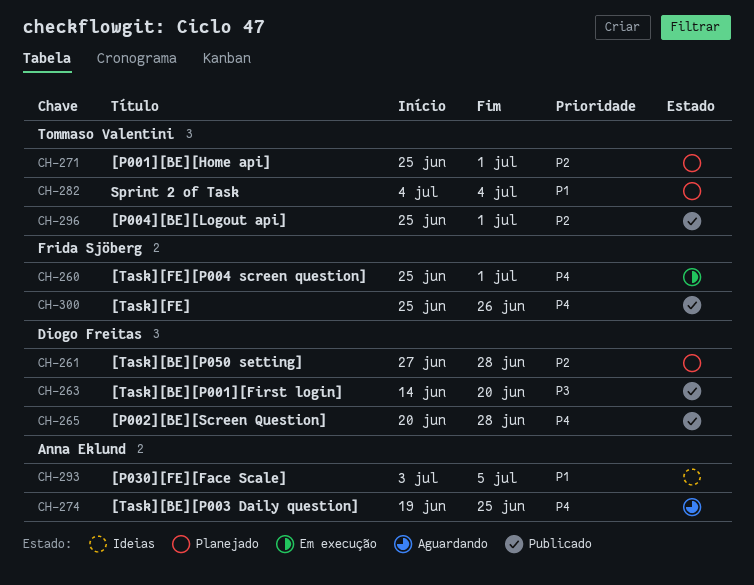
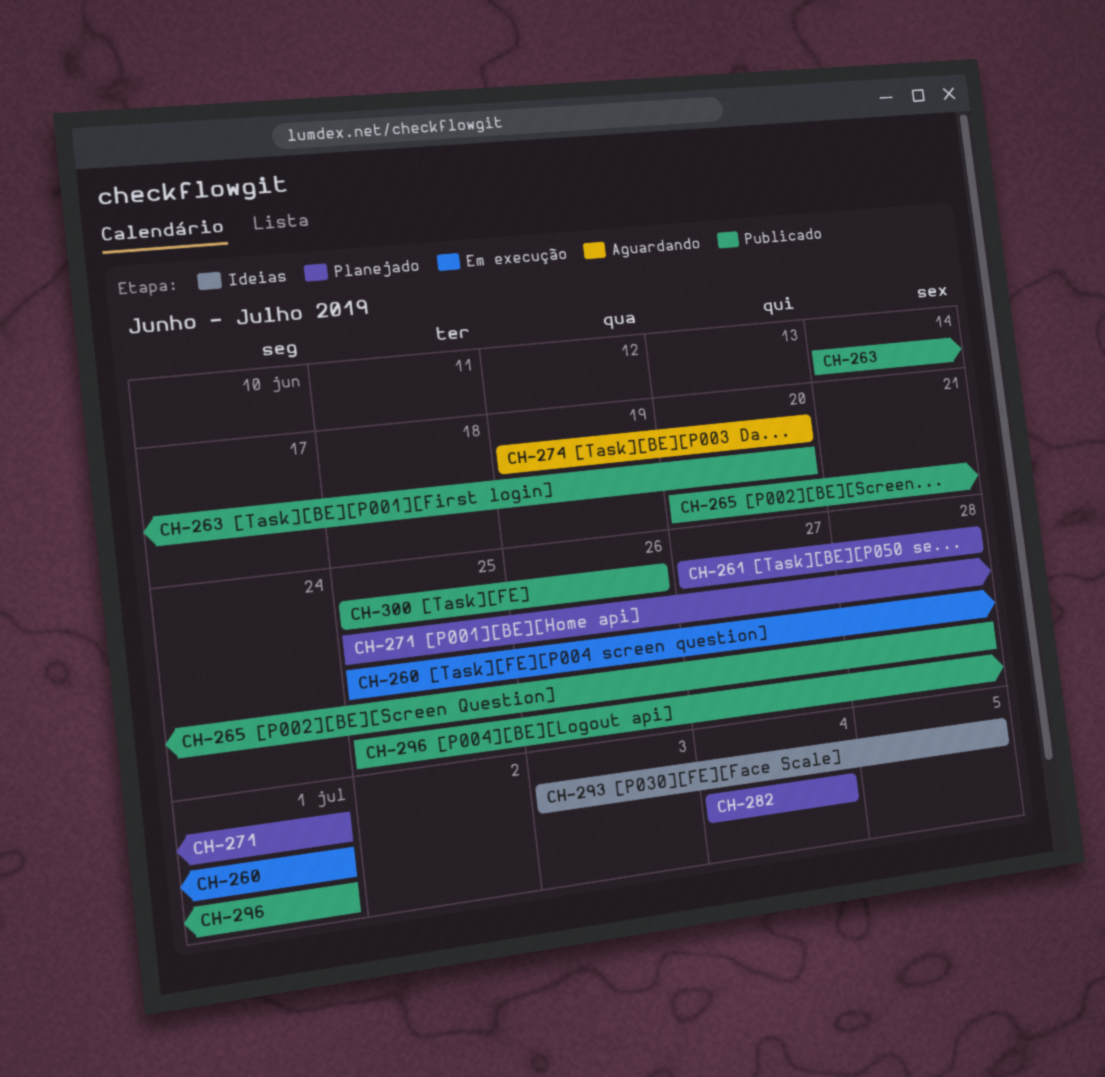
CH-274, due: Jun 25 -> Jun 20

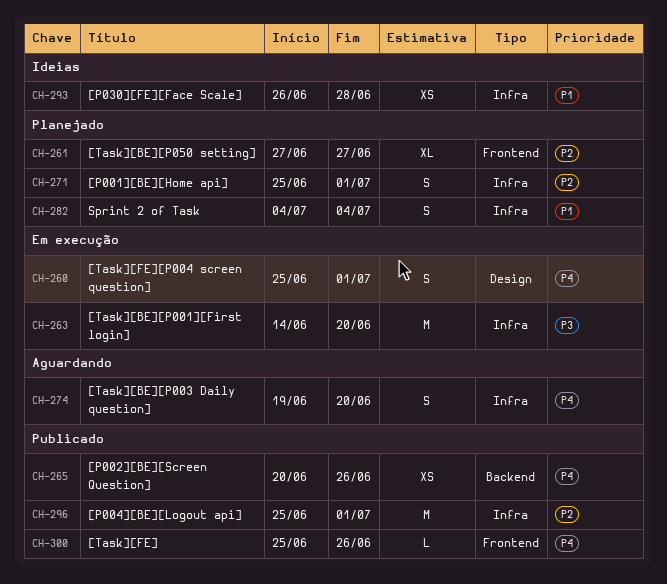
CH-261, due: Jun 28 -> Jun 27
CH-263, status: Publicado -> Em execução
CH-265, due: Jun 28 -> Jun 26
CH-293, start: Jul 3 -> Jun 26
CH-293, due: Jul 5 -> Jun 28

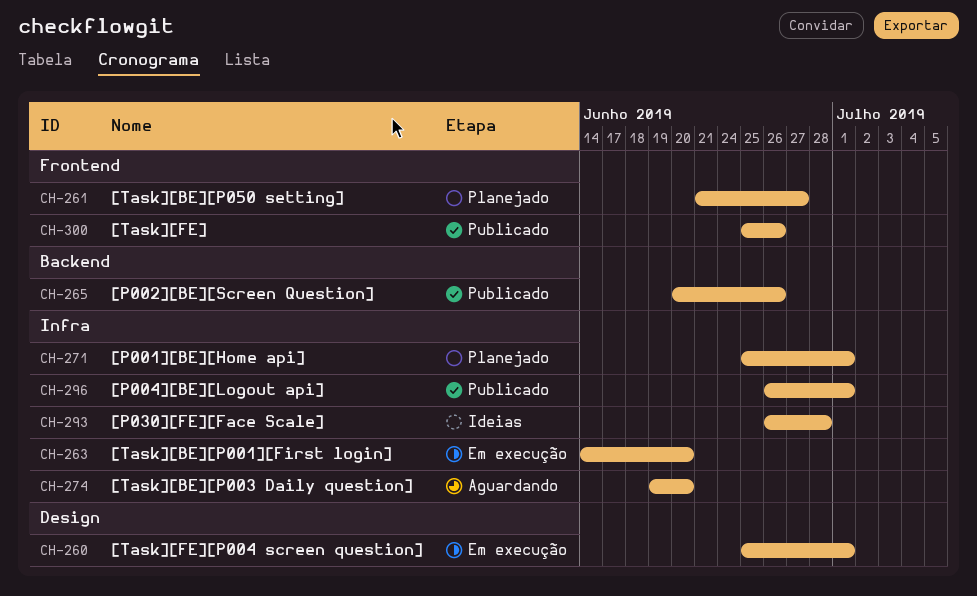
CH-261, start: Jun 27 -> Jun 21
CH-282: present -> none
CH-296, start: Jun 25 -> Jun 26

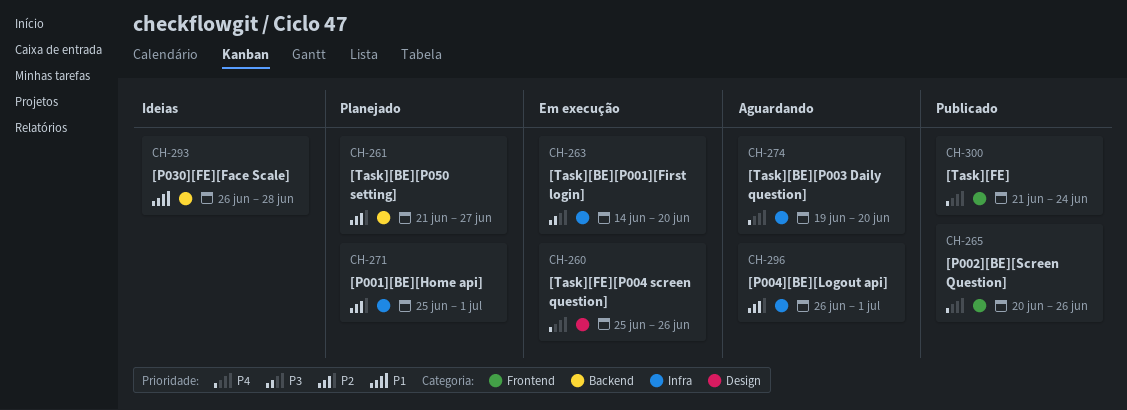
CH-260, due: Jul 1 -> Jun 26
CH-261, label: Frontend -> Backend
CH-265, label: Backend -> Frontend
CH-293, label: Infra -> Backend
CH-296, status: Publicado -> Aguardando
CH-300, start: Jun 25 -> Jun 21
CH-300, due: Jun 26 -> Jun 24

